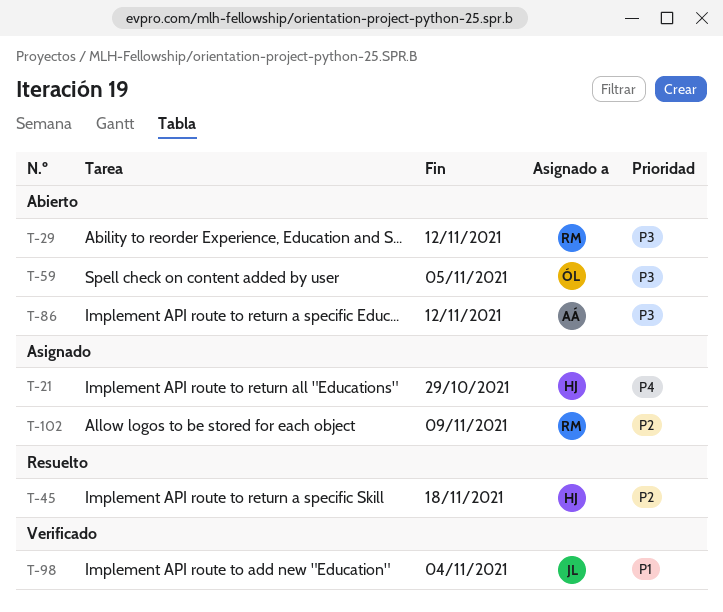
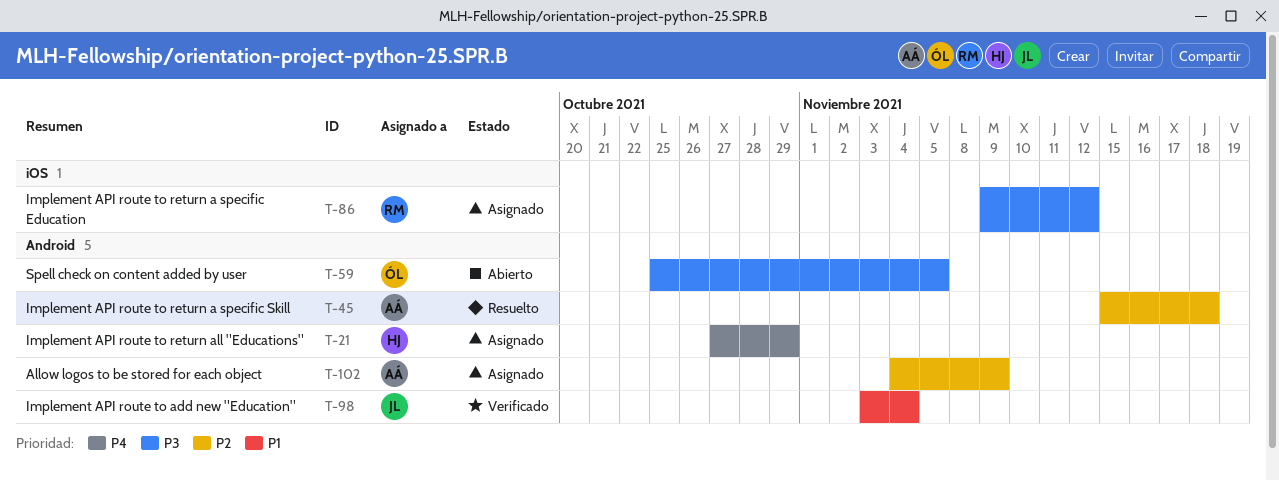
T-29: present -> none
T-45, owner: HJ -> AÁ
T-86, status: Abierto -> Asignado
T-86, owner: AÁ -> RM
T-102, owner: RM -> AÁ

